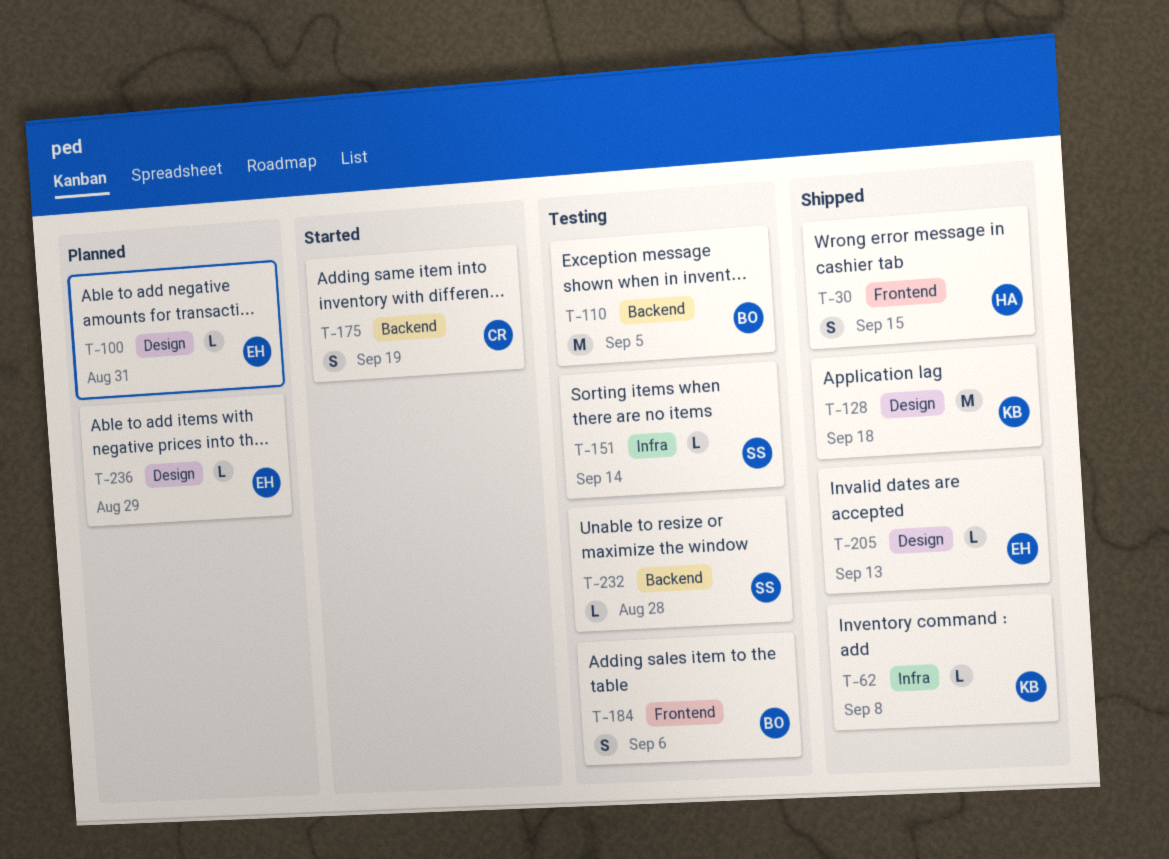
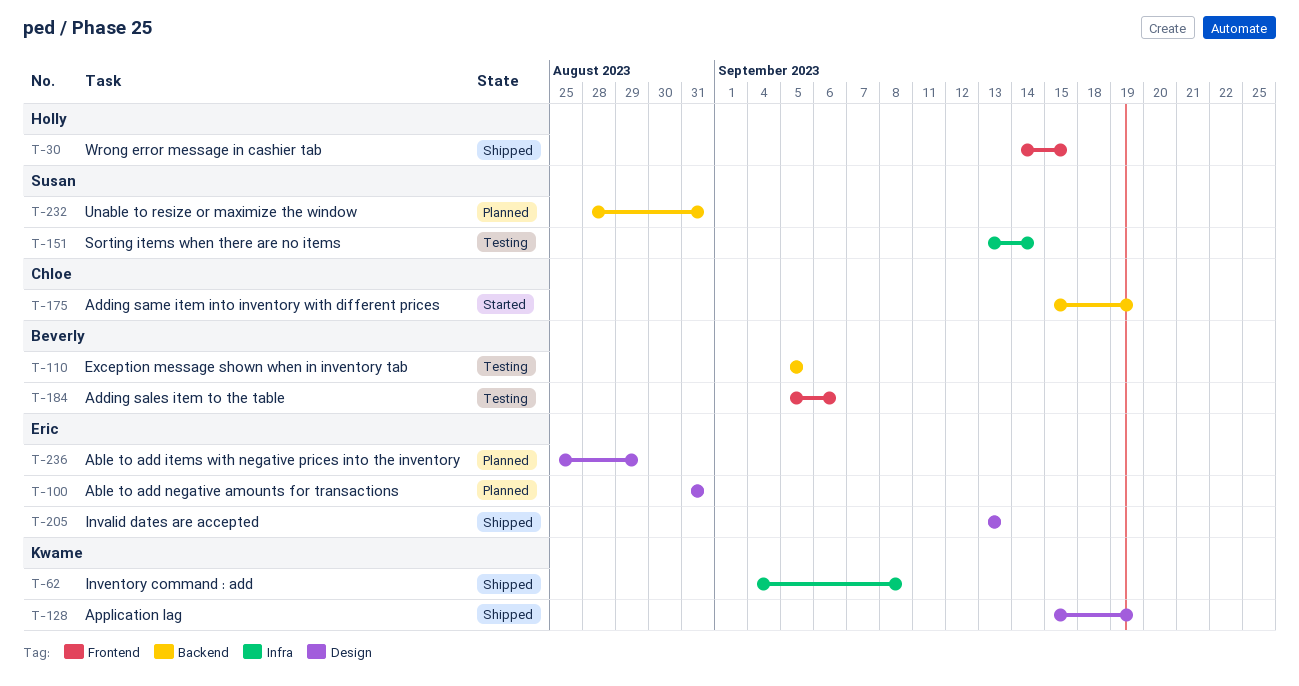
T-128, due: Sep 18 -> Sep 19
T-232, status: Testing -> Planned
T-232, due: Aug 28 -> Aug 31

